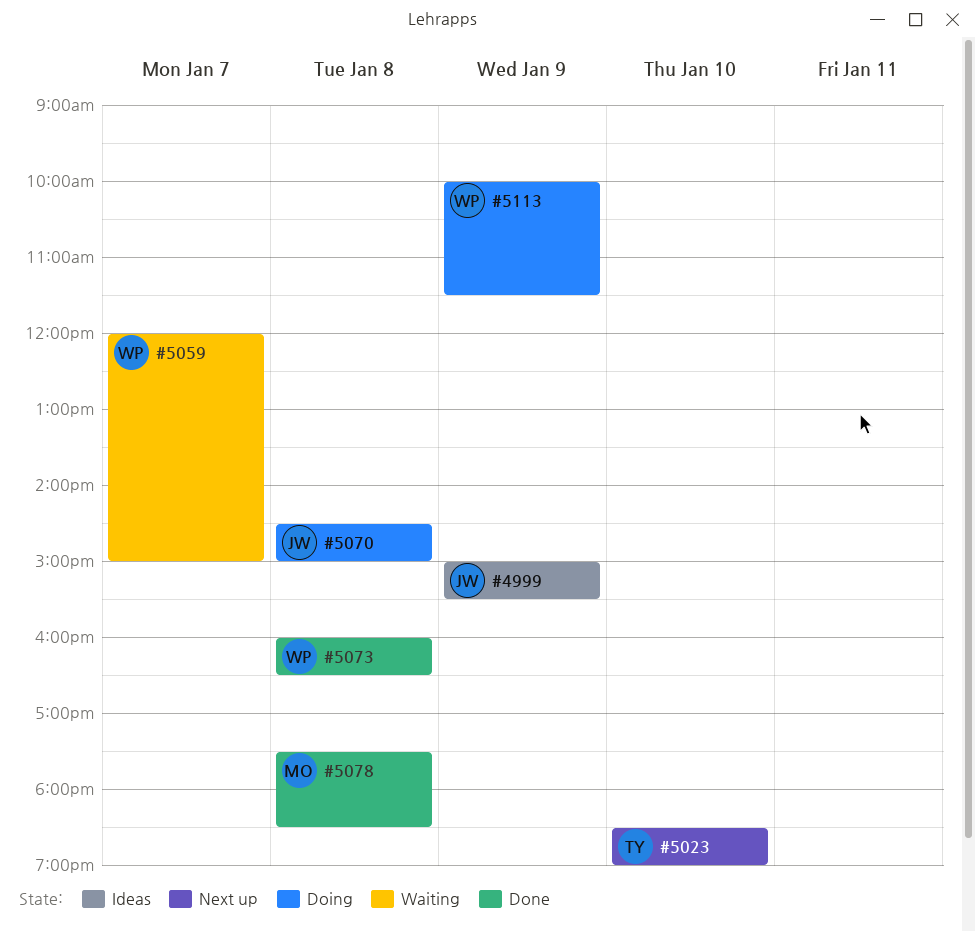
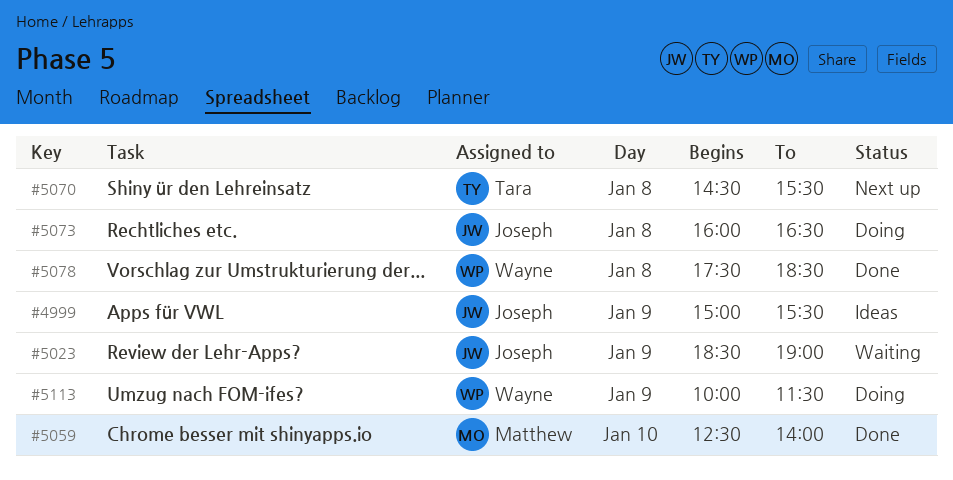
#5023, status: Next up -> Waiting
#5023, owner: Tara -> Joseph
#5023, day: Jan 10 -> Jan 9
#5059, status: Waiting -> Done
#5059, owner: Wayne -> Matthew
#5059, day: Jan 7 -> Jan 10
#5059, begins: 12:00 -> 12:30
#5059, ends: 15:00 -> 14:00
#5070, status: Doing -> Next up
#5070, owner: Joseph -> Tara
#5070, ends: 15:00 -> 15:30
#5073, status: Done -> Doing
#5073, owner: Wayne -> Joseph
#5078, owner: Matthew -> Wayne

